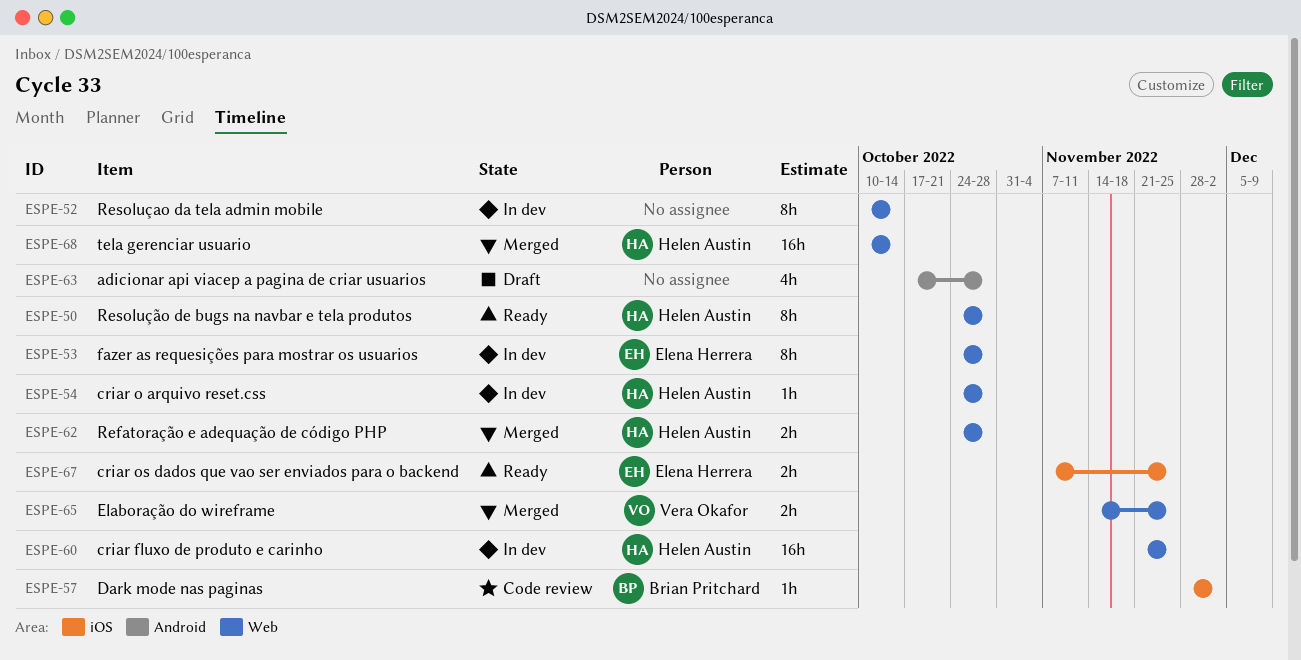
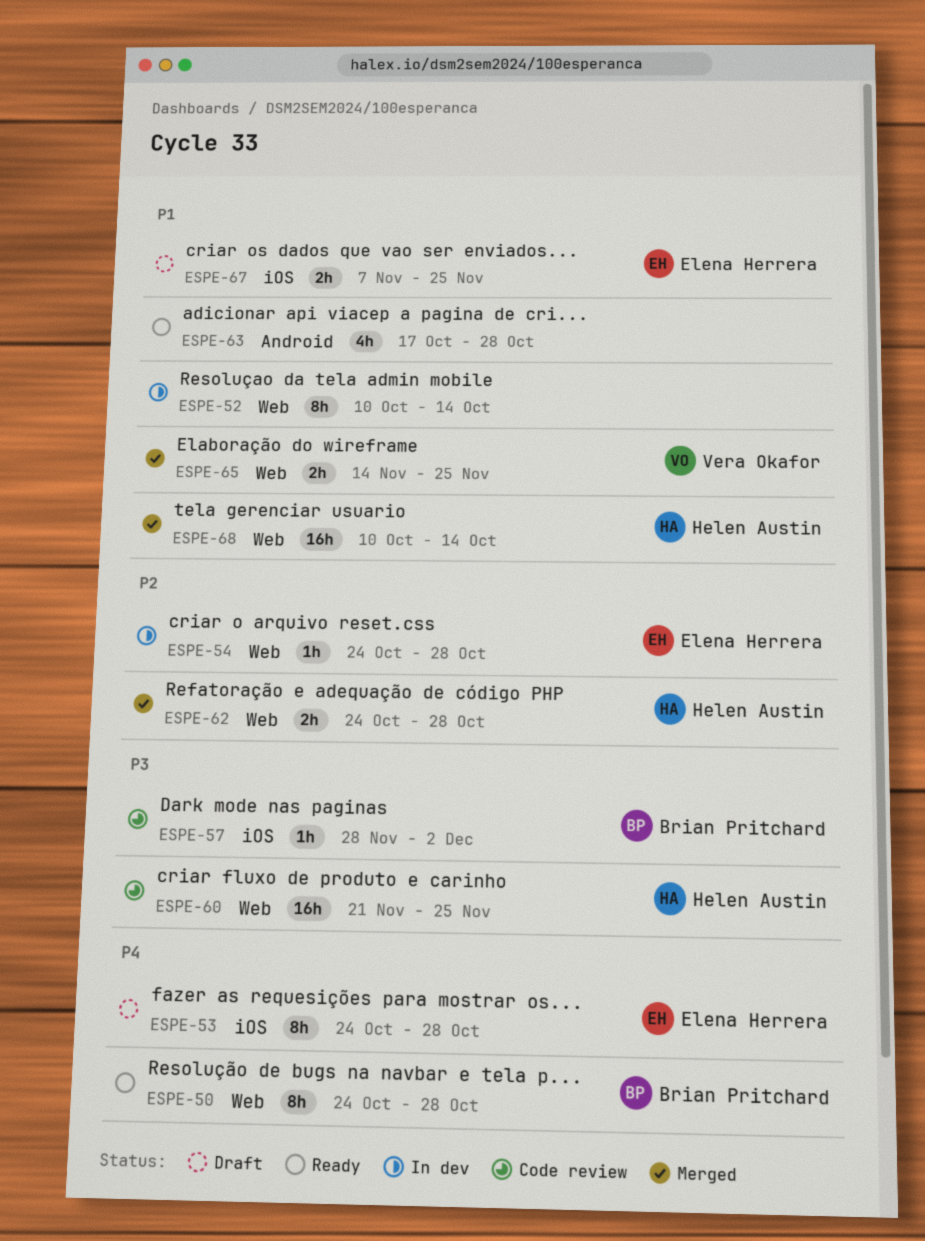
ESPE-50, owner: Helen Austin -> Brian Pritchard
ESPE-53, status: In dev -> Draft
ESPE-53, label: Web -> iOS
ESPE-54, owner: Helen Austin -> Elena Herrera
ESPE-60, status: In dev -> Code review
ESPE-63, status: Draft -> Ready
ESPE-67, status: Ready -> Draft

